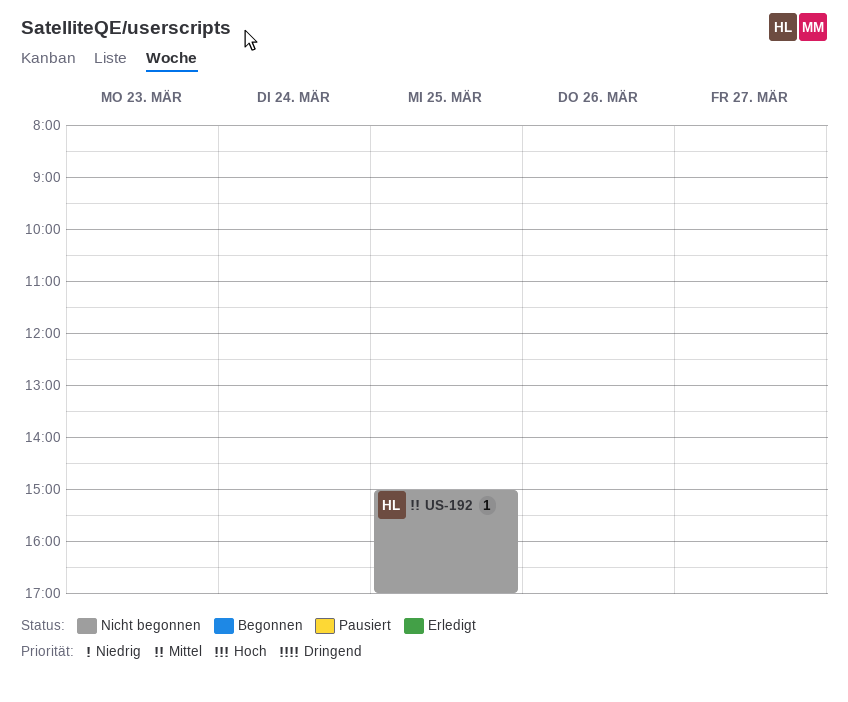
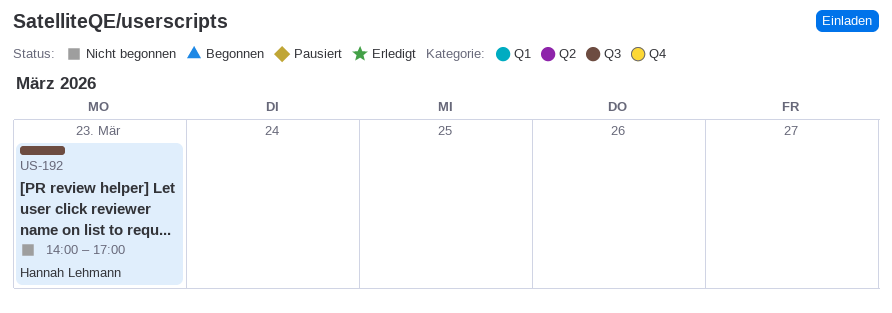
US-192, day: Mar 25 -> Mar 23
US-192, begins: 15:00 -> 14:00

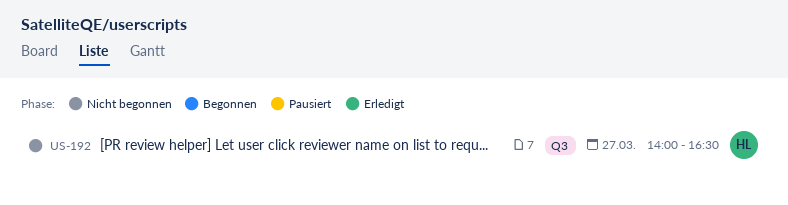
US-192, day: Mar 23 -> Mar 27
US-192, ends: 17:00 -> 16:30

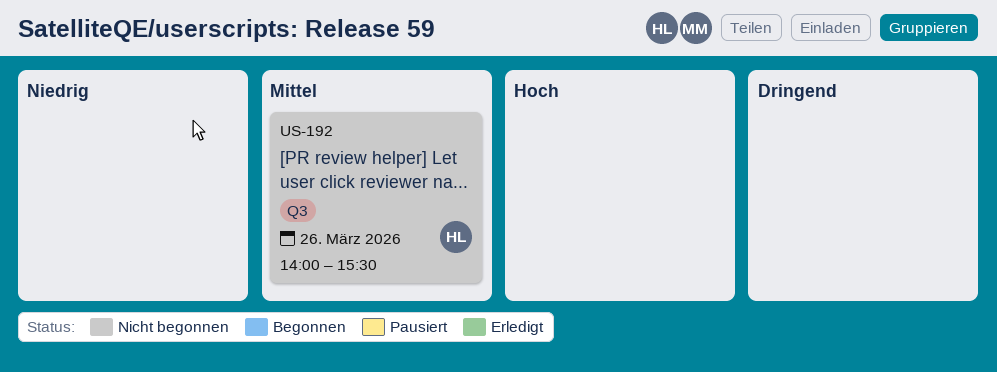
US-192, day: Mar 27 -> Mar 26
US-192, ends: 16:30 -> 15:30

